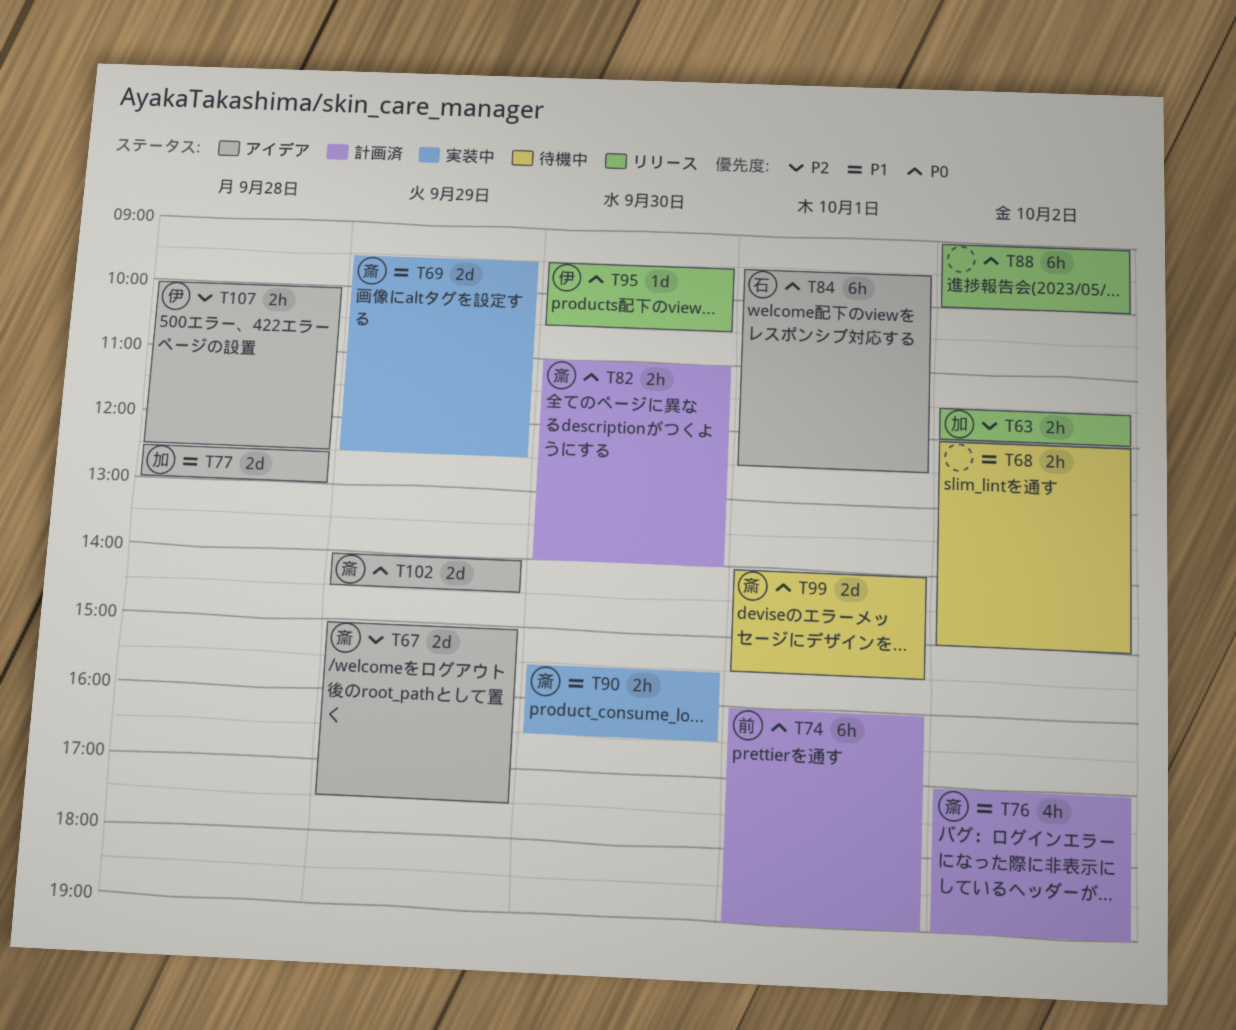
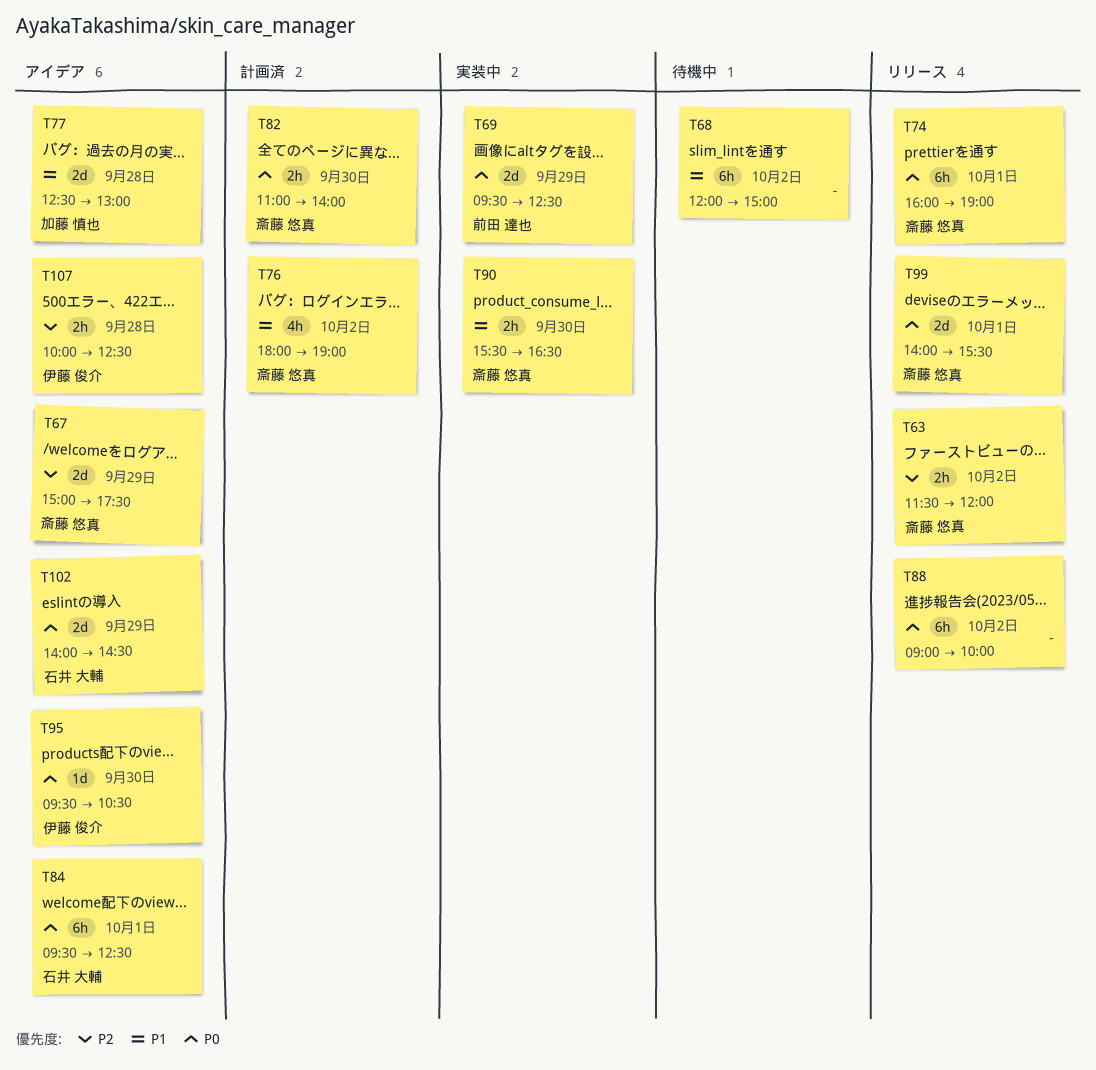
T63, owner: 加藤 慎也 -> 斎藤 悠真
T68, estimate: 2h -> 6h
T69, owner: 斎藤 悠真 -> 前田 達也
T69, priority: P1 -> P0
T74, status: 計画済 -> リリース
T74, owner: 前田 達也 -> 斎藤 悠真
T76, begins: 17:00 -> 18:00
T95, status: リリース -> アイデア
T99, status: 待機中 -> リリース
T102, owner: 斎藤 悠真 -> 石井 大輔

